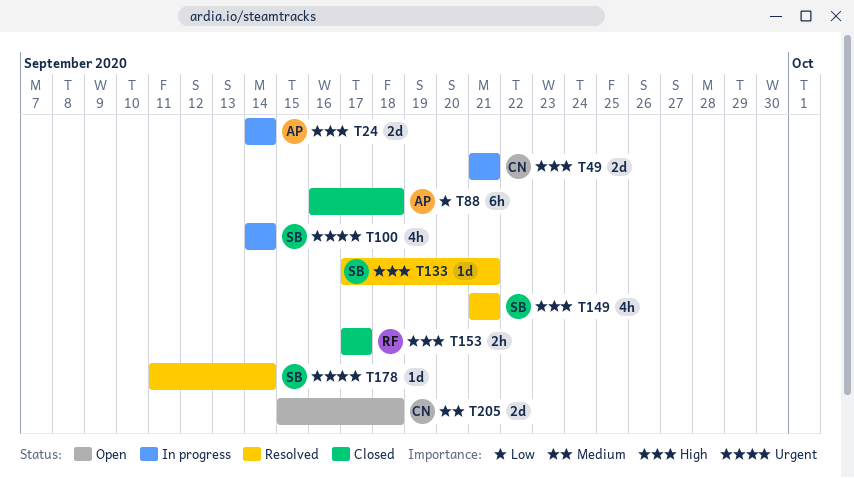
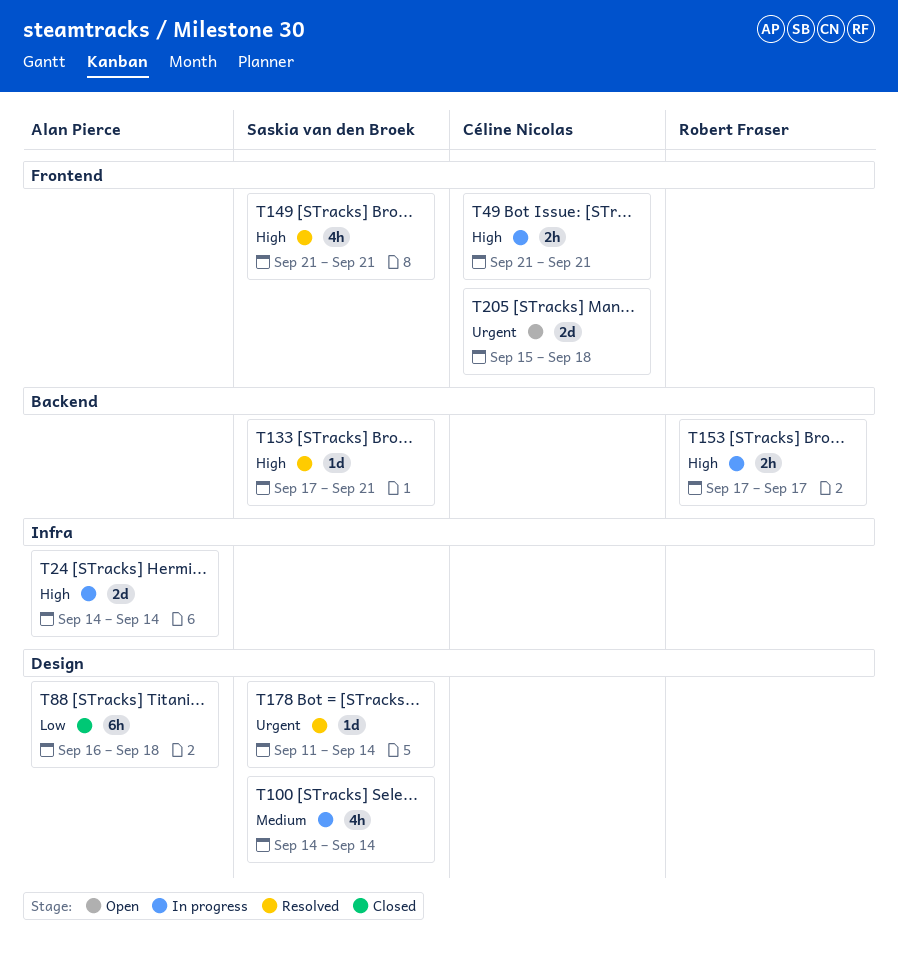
T49, estimate: 2d -> 2h
T100, priority: Urgent -> Medium
T153, status: Closed -> In progress
T205, priority: Medium -> Urgent

